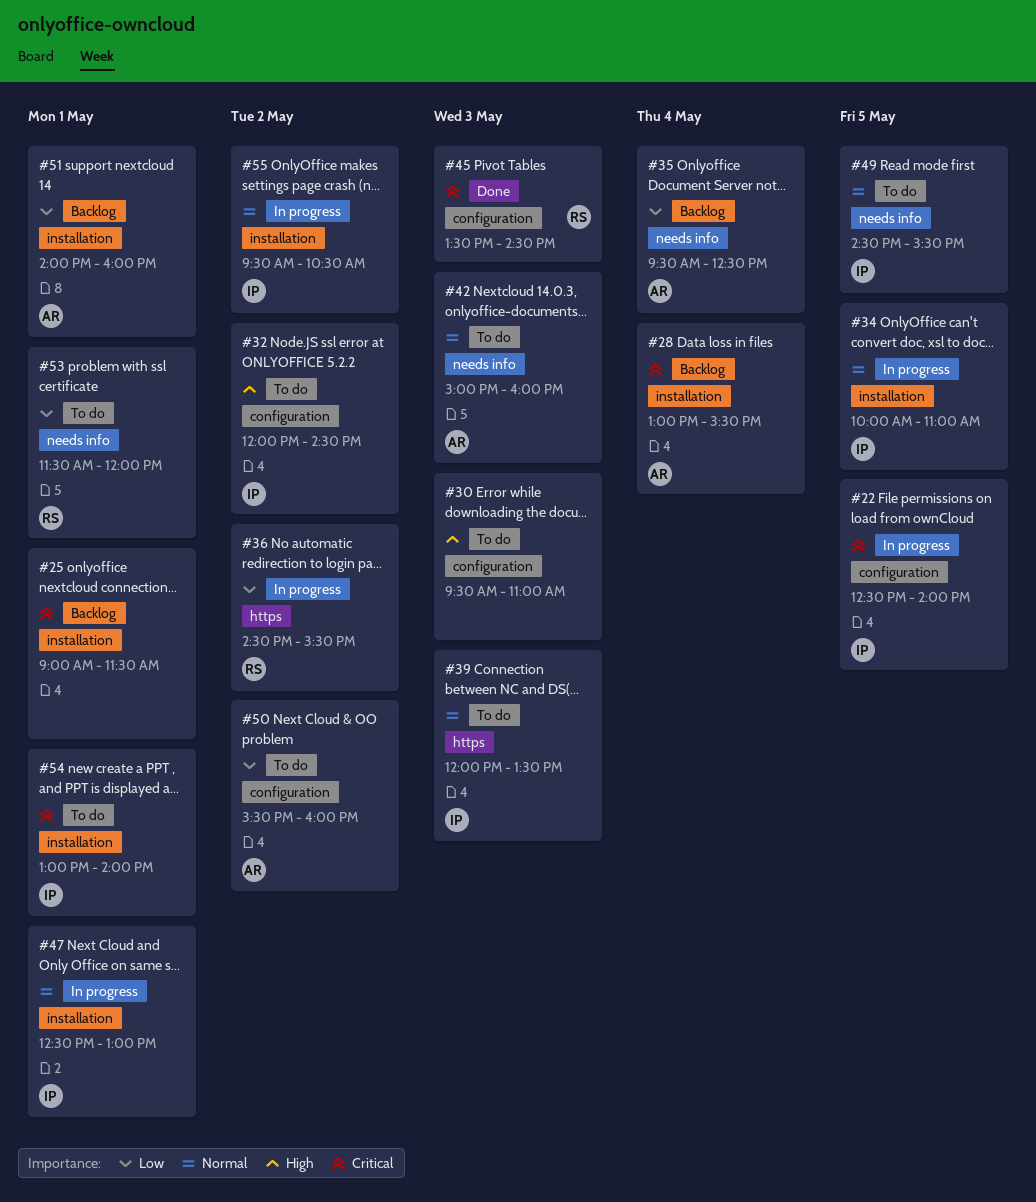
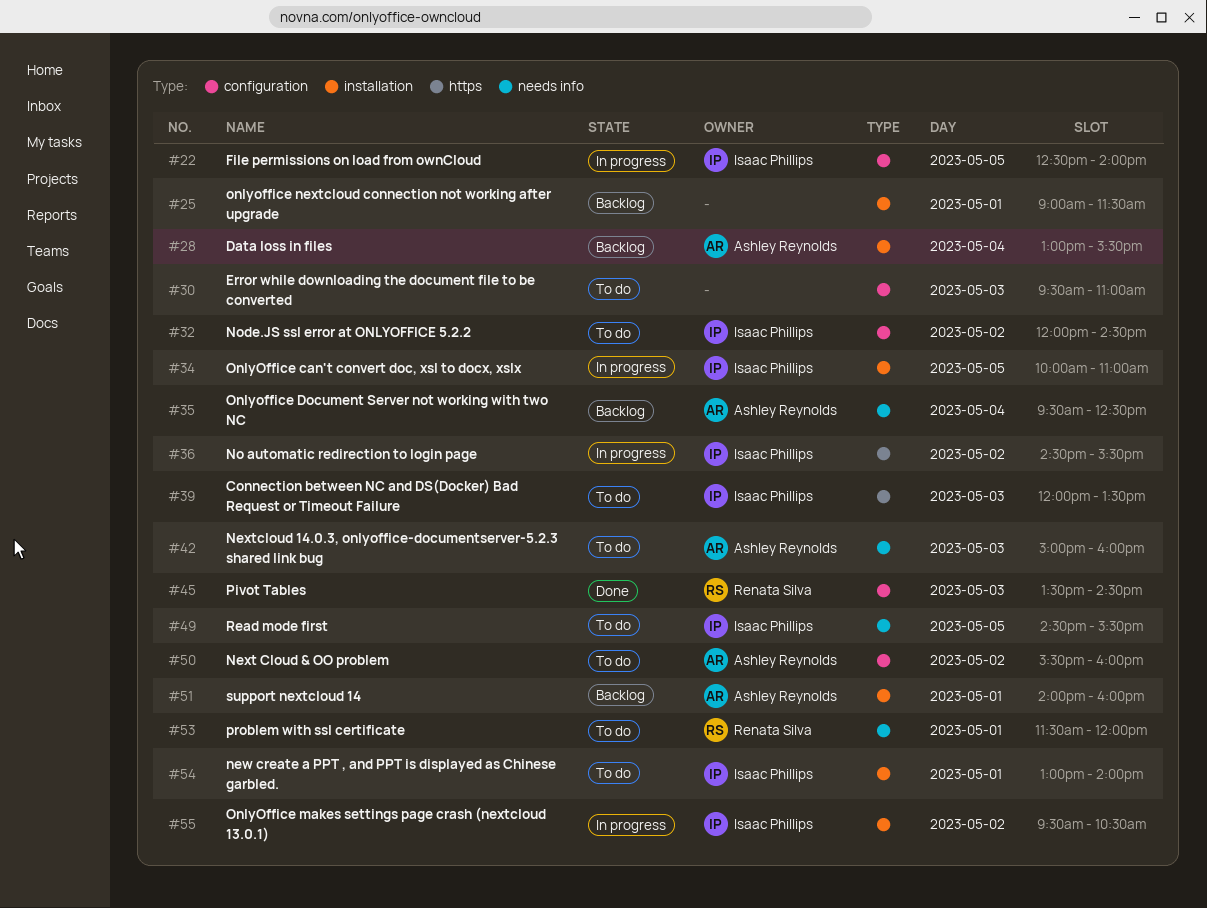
#36, owner: Renata Silva -> Isaac Phillips
#47: present -> none

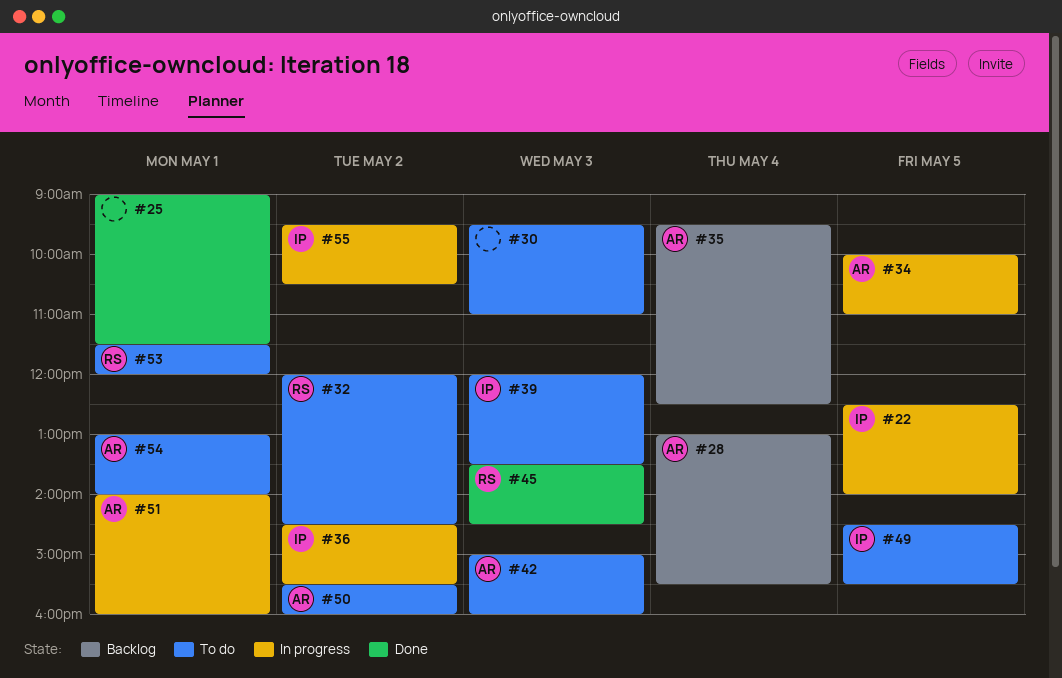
#25, status: Backlog -> Done
#32, owner: Isaac Phillips -> Renata Silva
#34, owner: Isaac Phillips -> Ashley Reynolds
#51, status: Backlog -> In progress
#54, owner: Isaac Phillips -> Ashley Reynolds

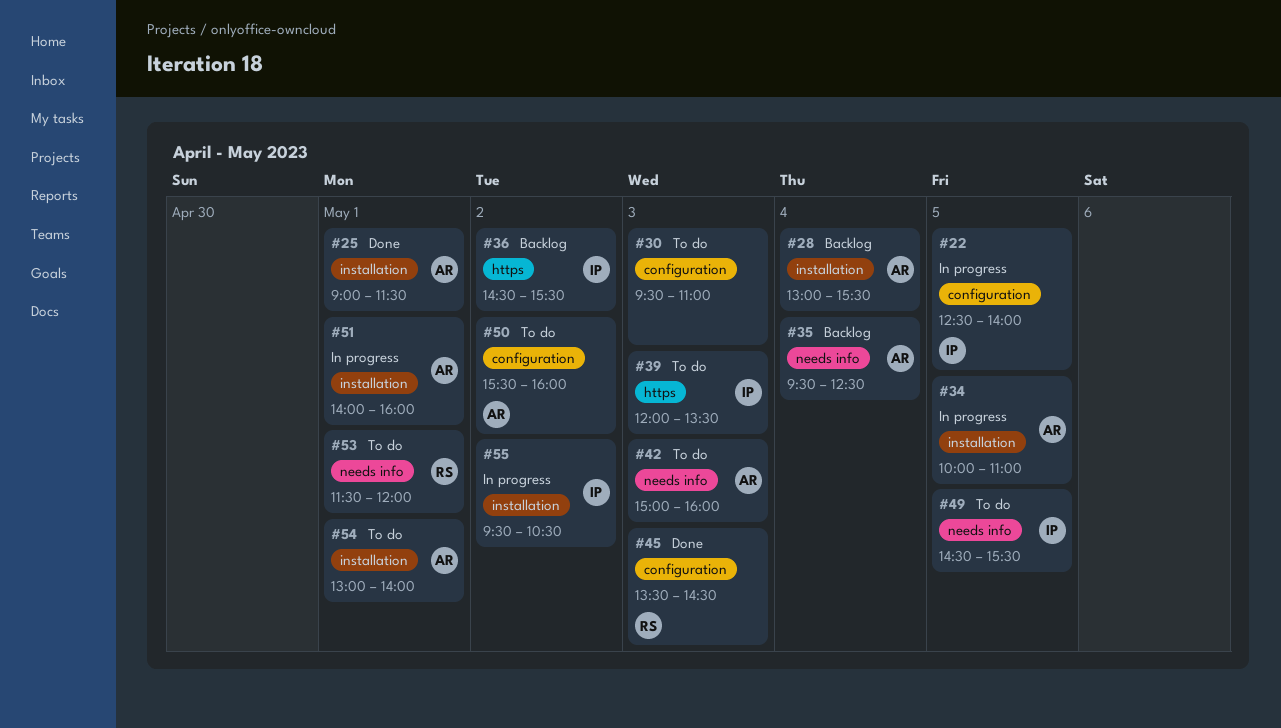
#25, owner: none -> AR
#32: present -> none
#36, status: In progress -> Backlog

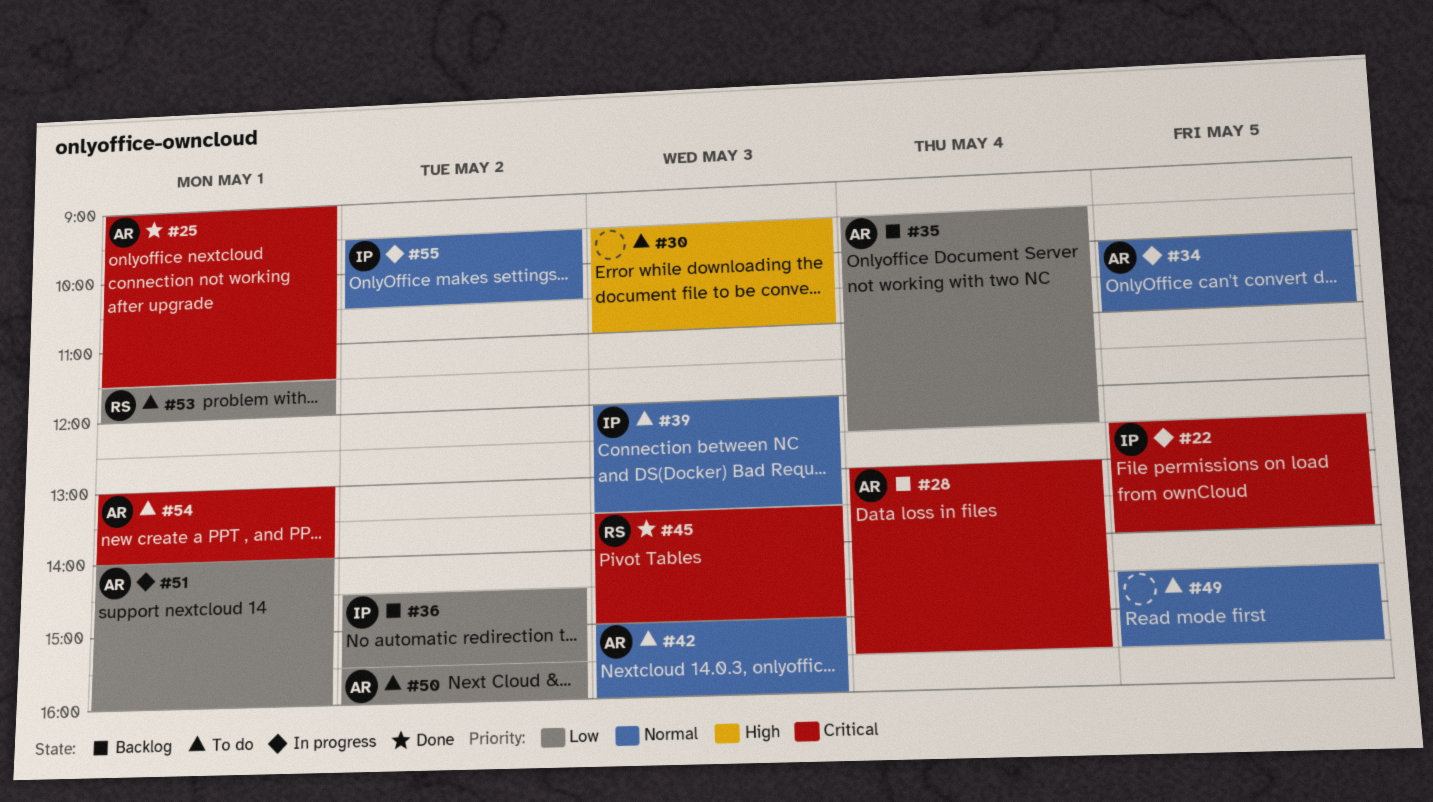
#45, ends: 14:30 -> 15:00
#49, owner: IP -> none

